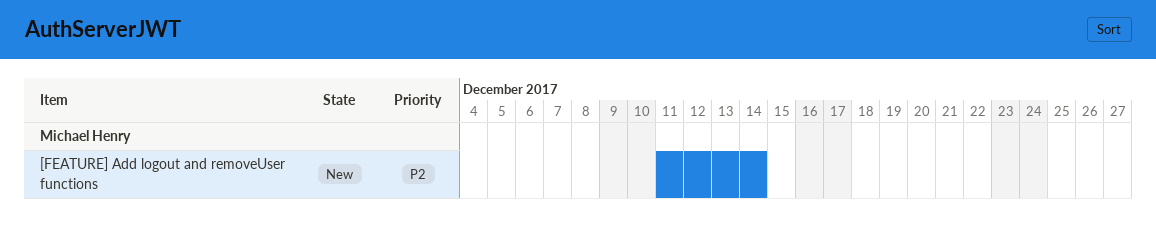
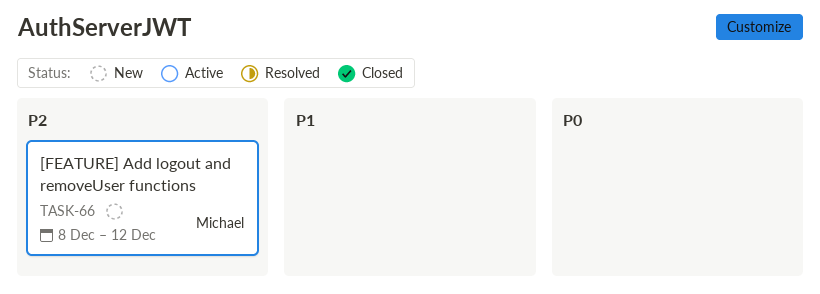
[FEATURE] Add logout and removeUser functions, start: Dec 11 -> Dec 8
[FEATURE] Add logout and removeUser functions, due: Dec 14 -> Dec 12

